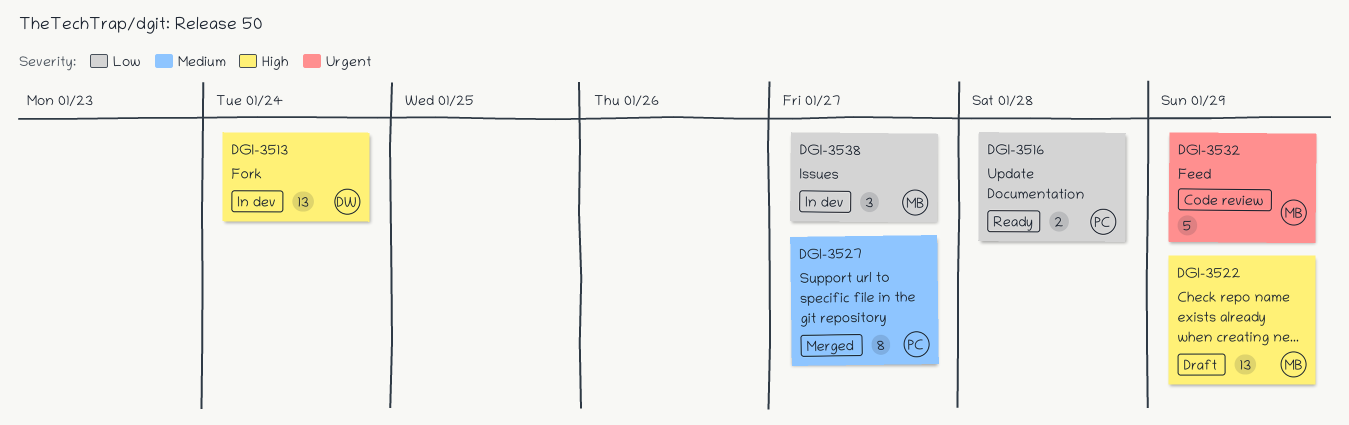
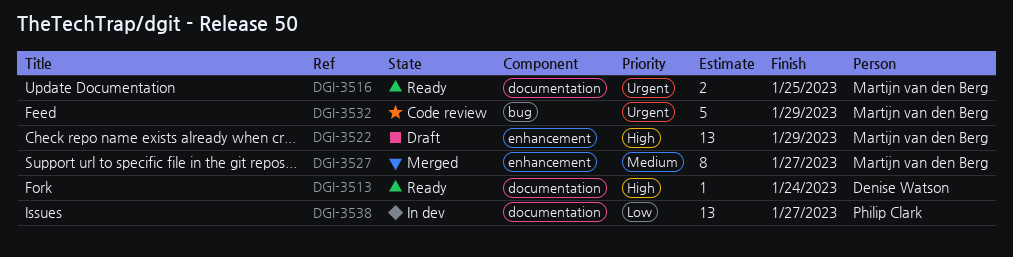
DGI-3513, status: In dev -> Ready
DGI-3513, estimate: 13 -> 1
DGI-3516, owner: Philip Clark -> Martijn van den Berg
DGI-3516, priority: Low -> Urgent
DGI-3516, due: Jan 28 -> Jan 25
DGI-3527, owner: Philip Clark -> Martijn van den Berg
DGI-3538, owner: Martijn van den Berg -> Philip Clark
DGI-3538, estimate: 3 -> 13

